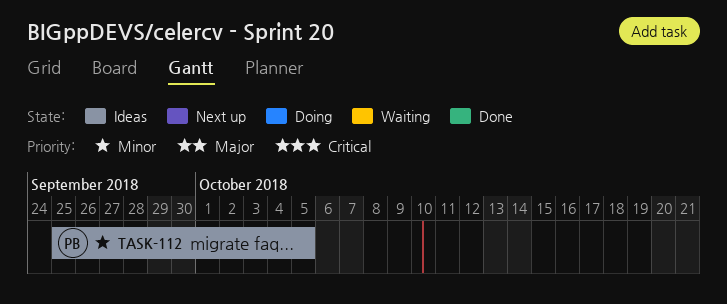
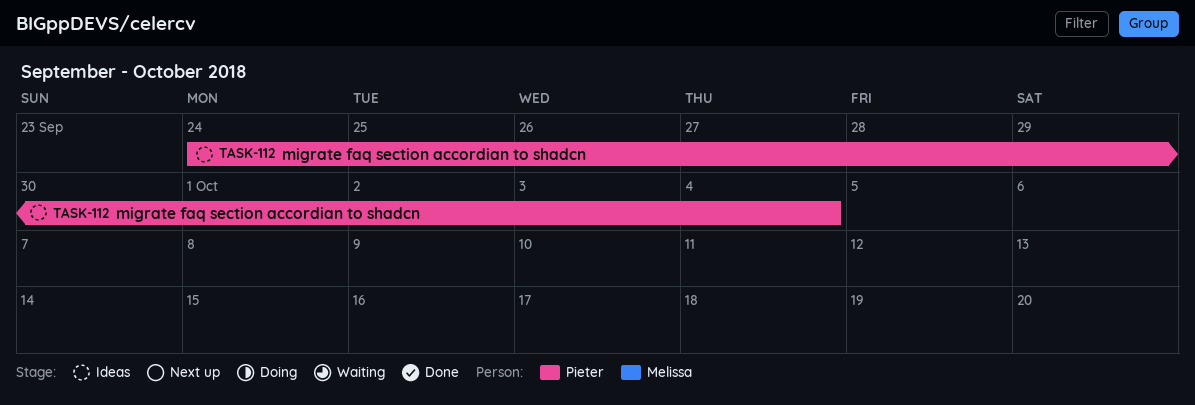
TASK-112, start: Sep 25 -> Sep 24
TASK-112, due: Oct 5 -> Oct 4

